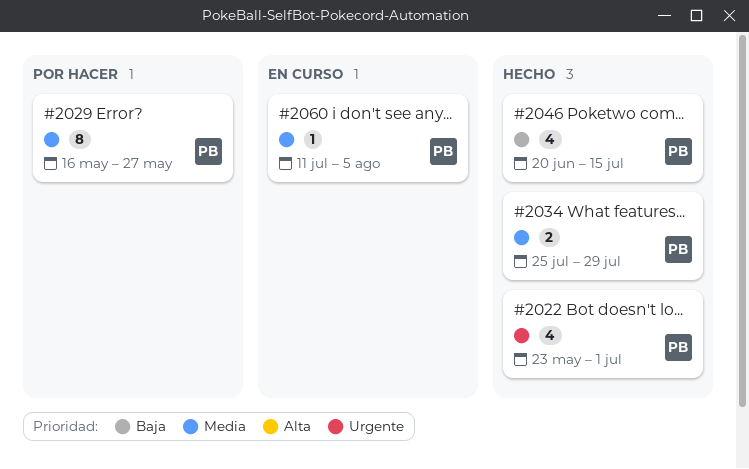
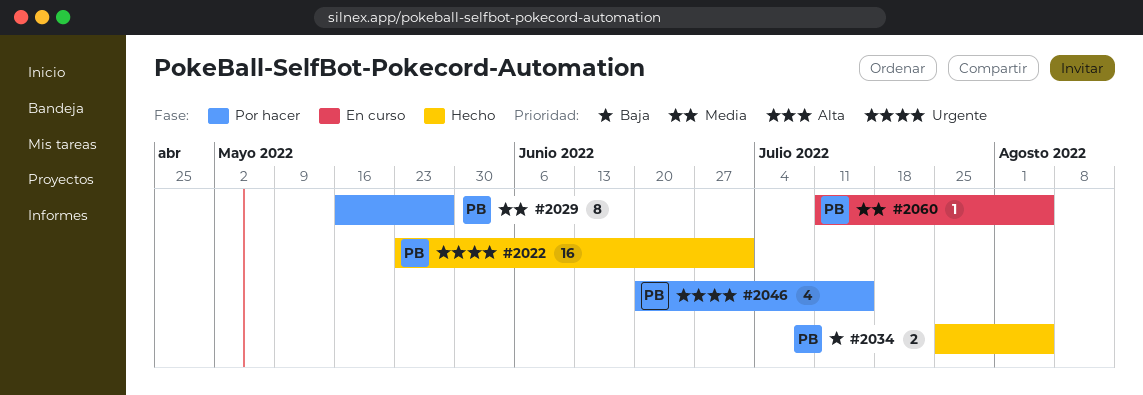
#2022, estimate: 4 -> 16
#2034, priority: Media -> Baja
#2034, due: Jul 29 -> Aug 5
#2046, status: Hecho -> Por hacer
#2046, priority: Baja -> Urgente

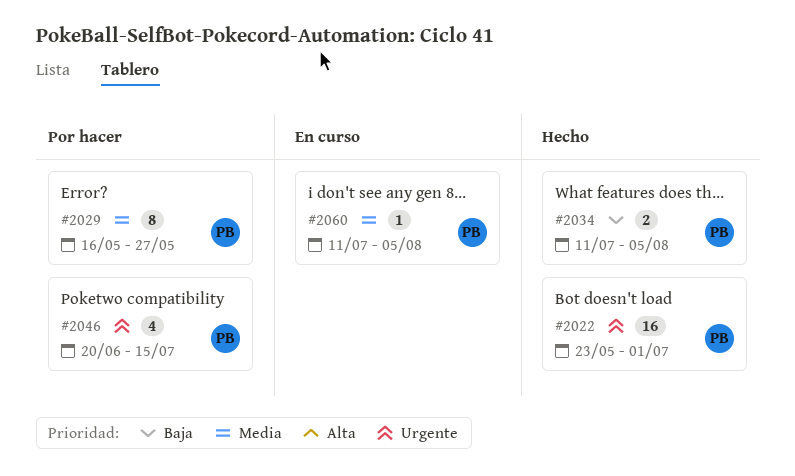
#2034, start: Jul 25 -> Jul 11

